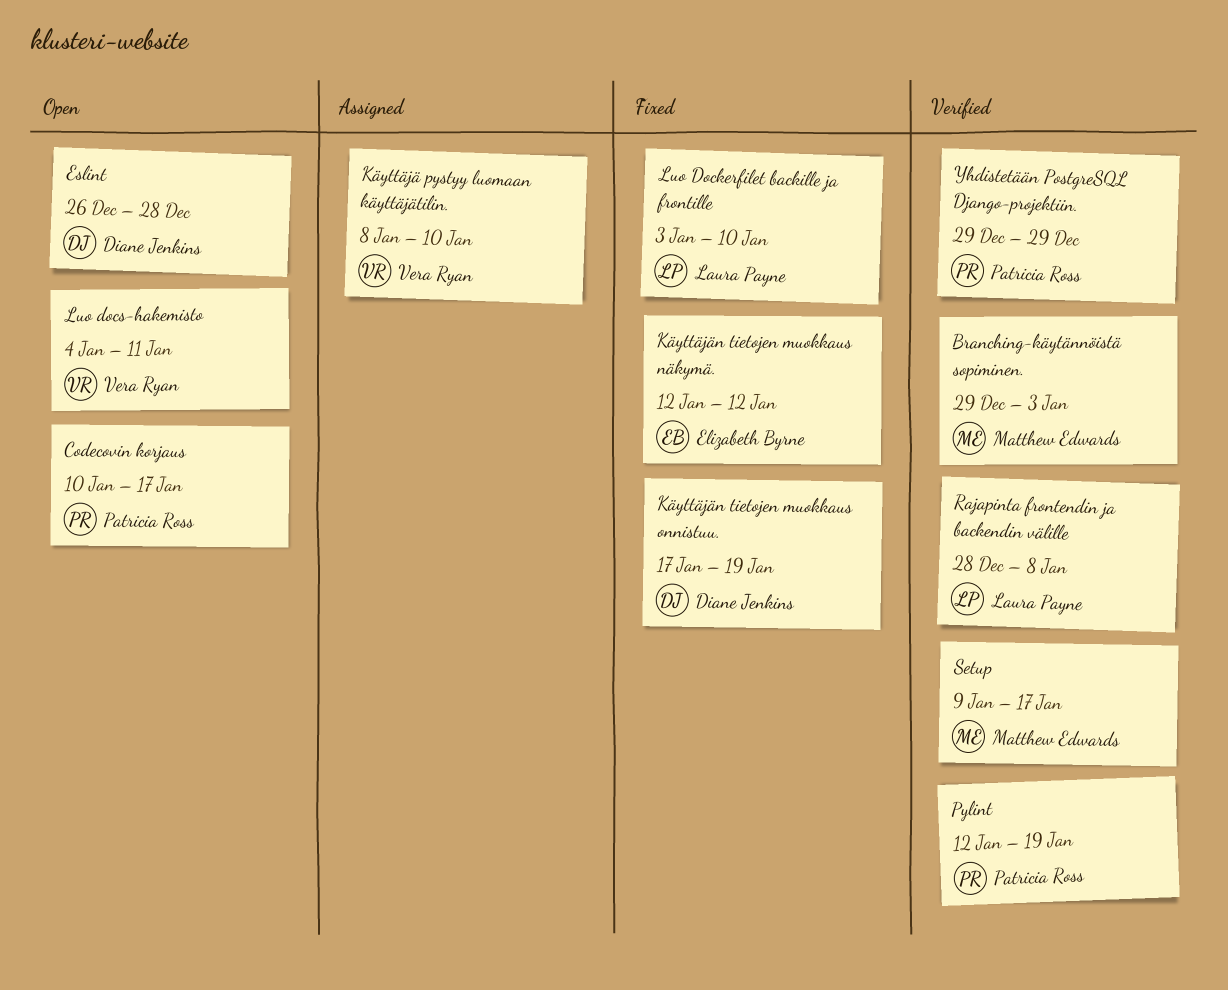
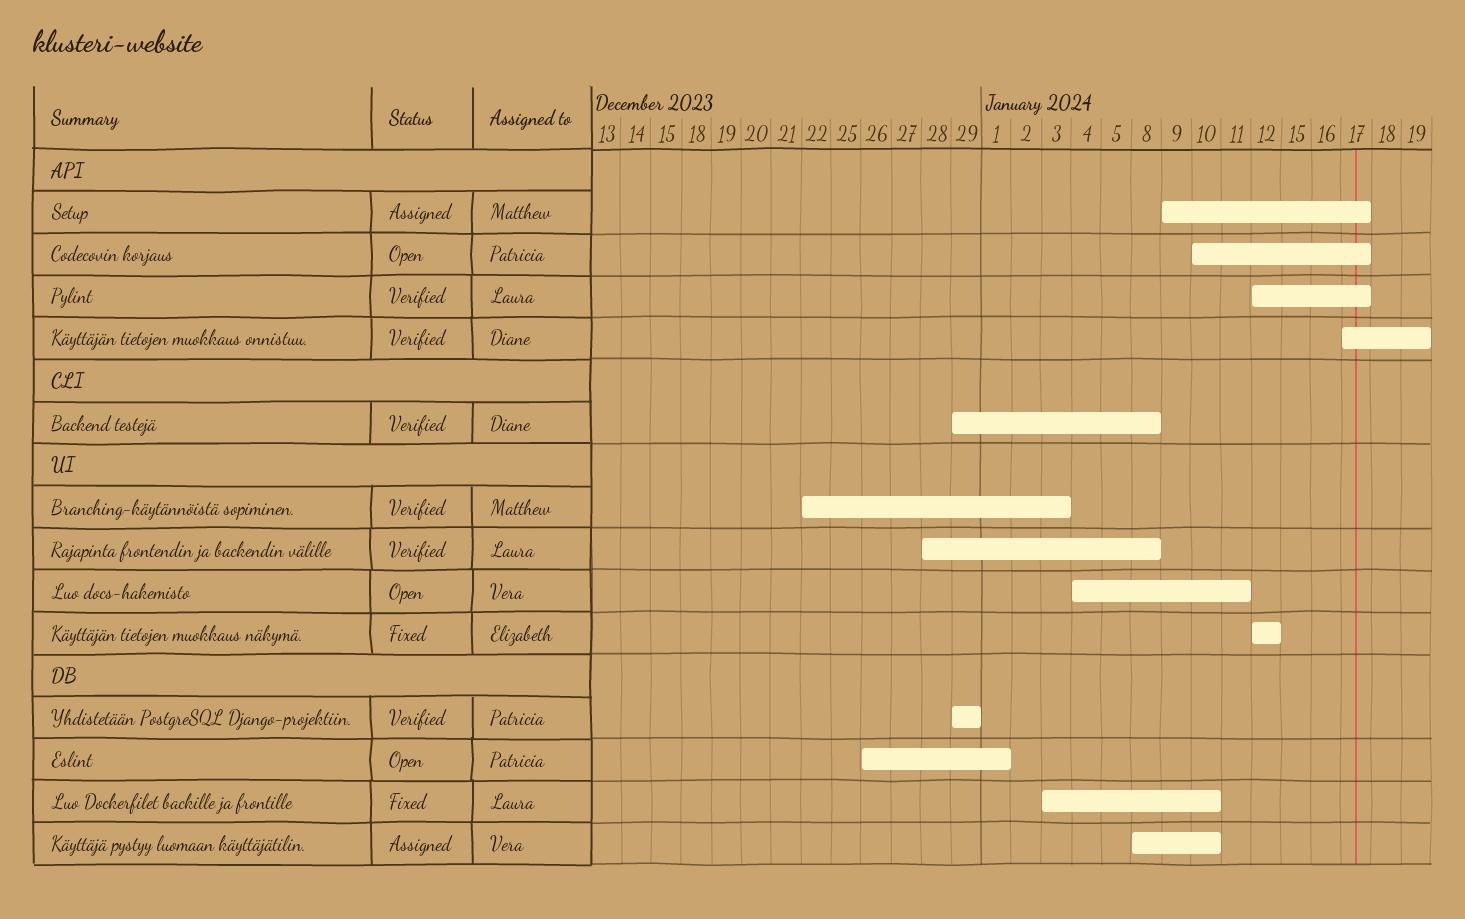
Backend testejä: none -> present
Branching-käytännöistä sopiminen., start: Dec 29 -> Dec 22
Eslint, owner: Diane Jenkins -> Patricia Ross
Eslint, due: Dec 28 -> Jan 1
Käyttäjän tietojen muokkaus onnistuu., status: Fixed -> Verified
Pylint, owner: Patricia Ross -> Laura Payne
Pylint, due: Jan 19 -> Jan 17
Setup, status: Verified -> Assigned

